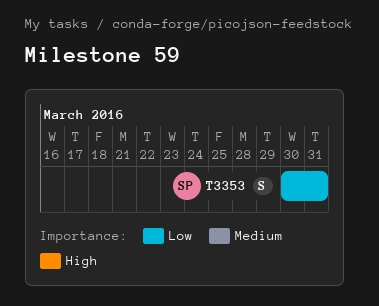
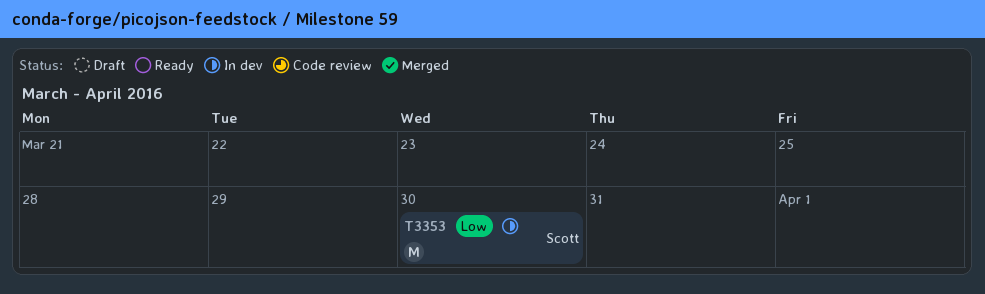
T3353, estimate: S -> M
T3353, due: Mar 31 -> Mar 30

